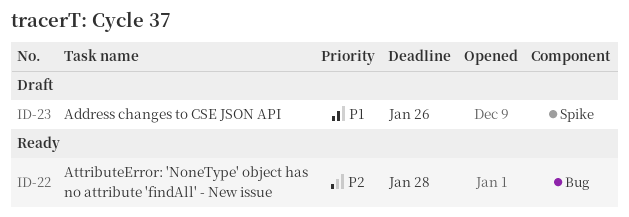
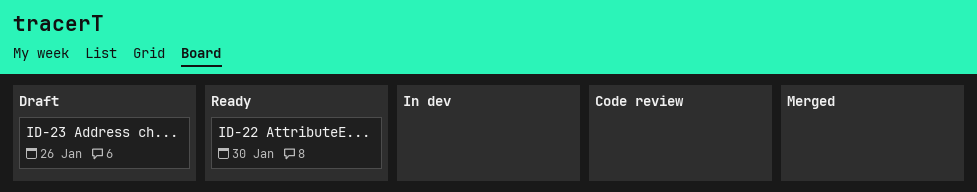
ID-22, due: Jan 28 -> Jan 30

